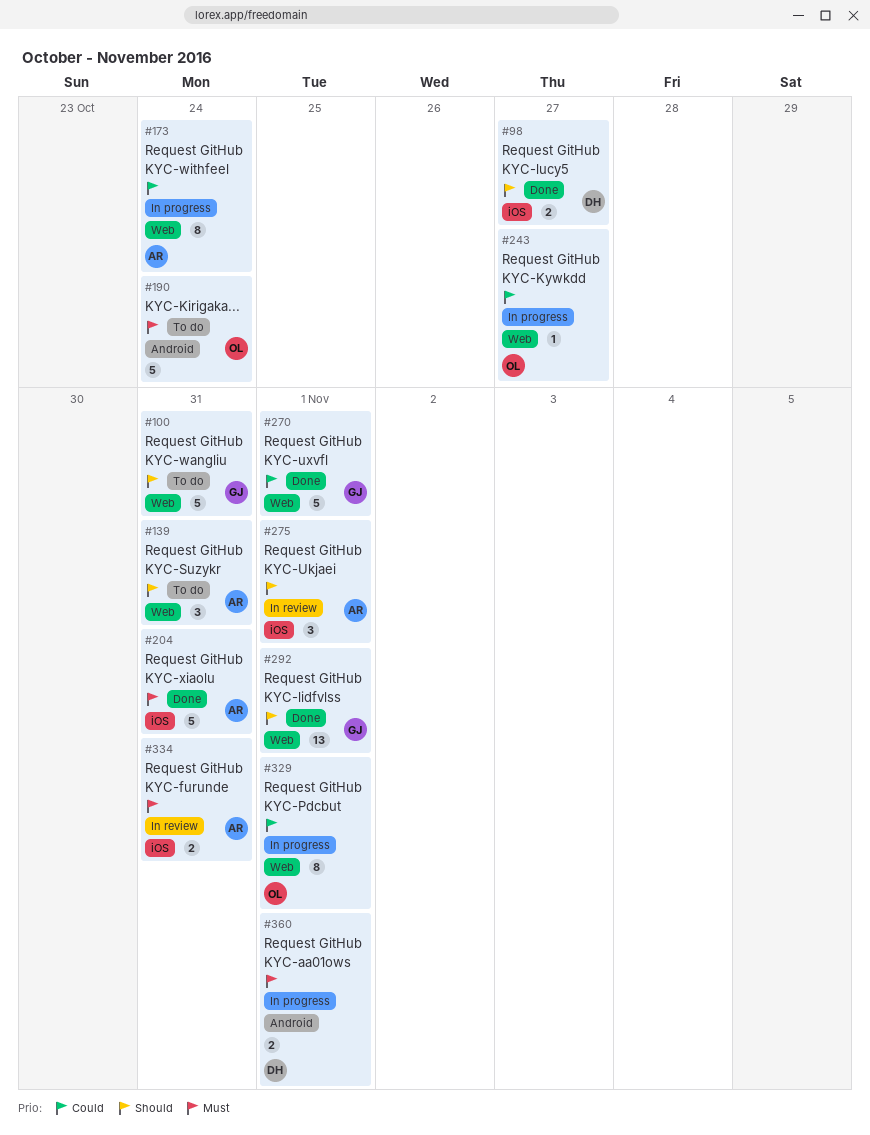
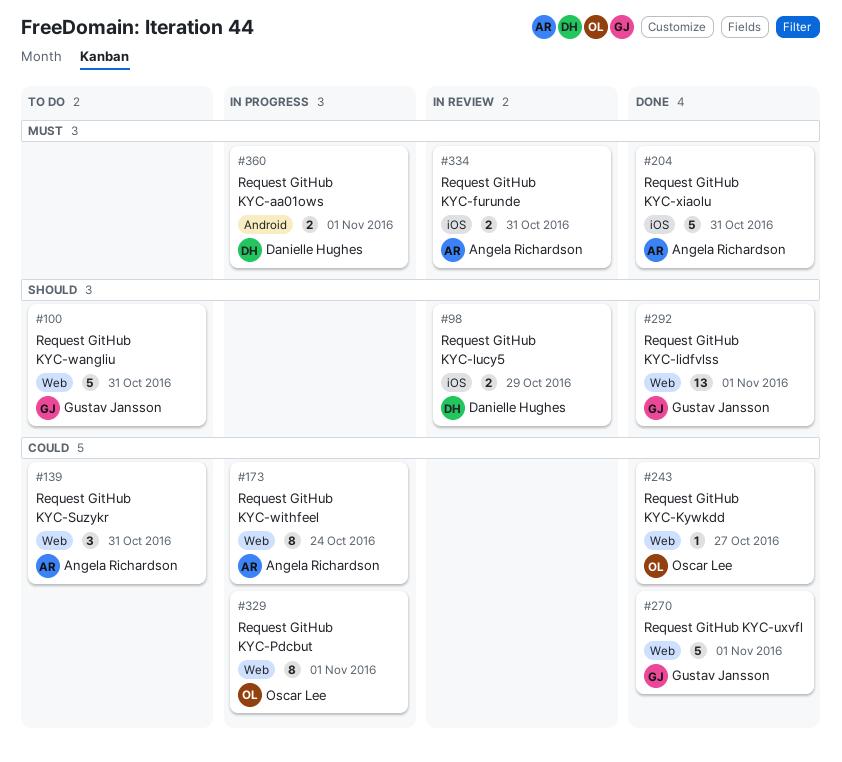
#98, status: Done -> In review
#98, due: Oct 27 -> Oct 29
#139, priority: Should -> Could
#190: present -> none
#243, status: In progress -> Done
#275: present -> none

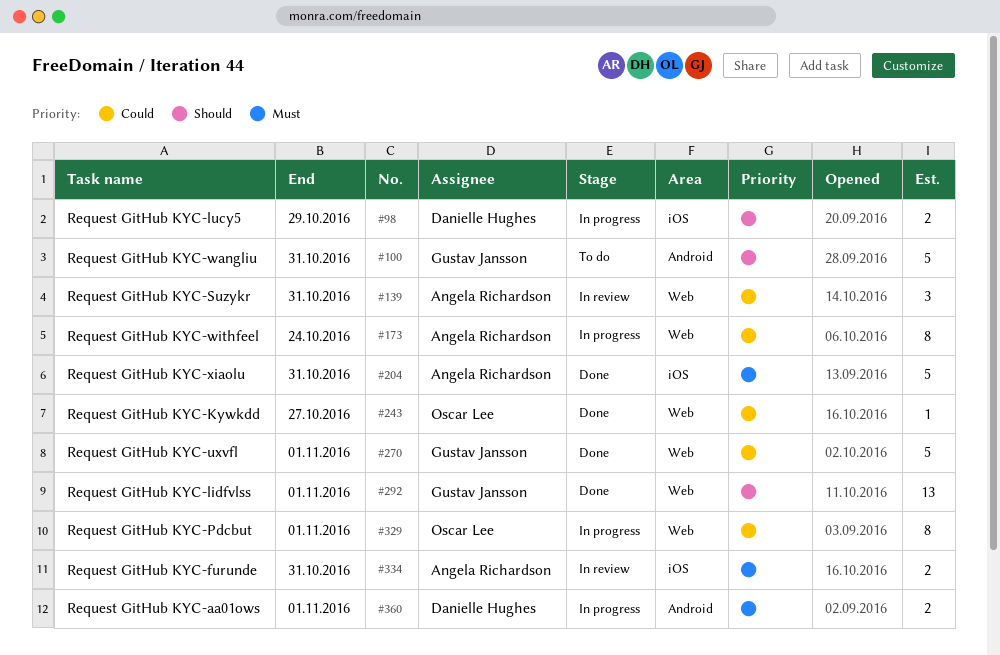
#98, status: In review -> In progress
#100, label: Web -> Android
#139, status: To do -> In review

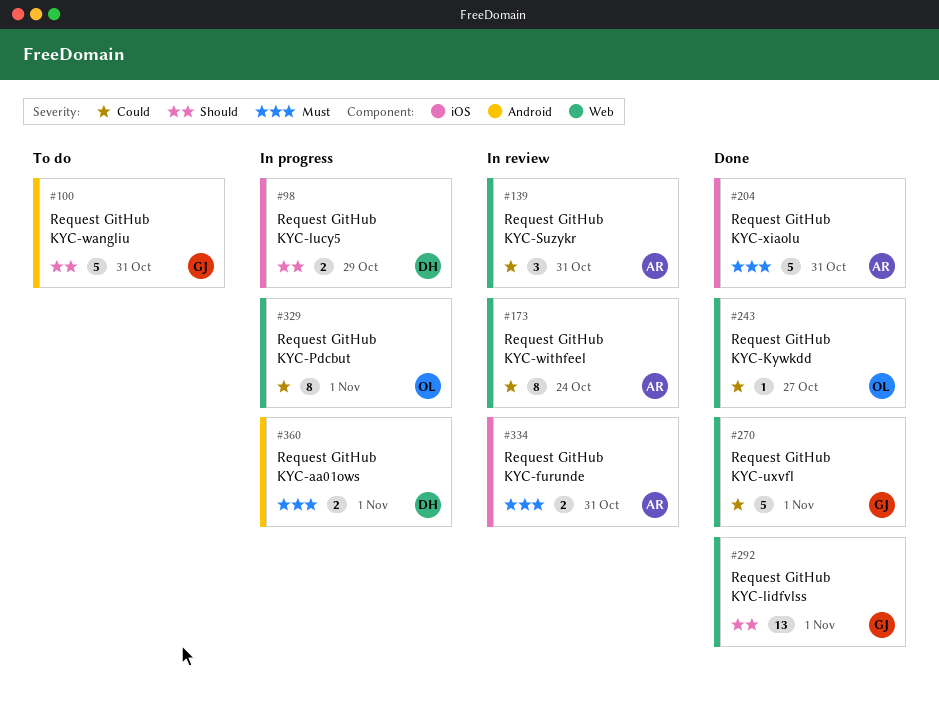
#173, status: In progress -> In review

